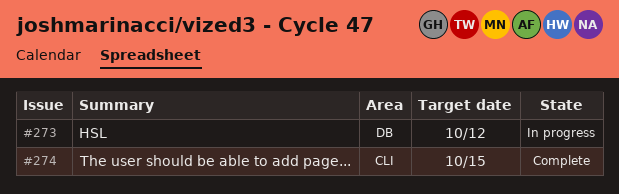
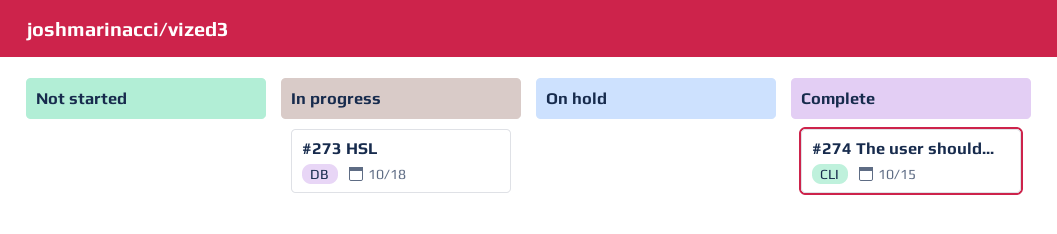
#273, due: Oct 12 -> Oct 18

